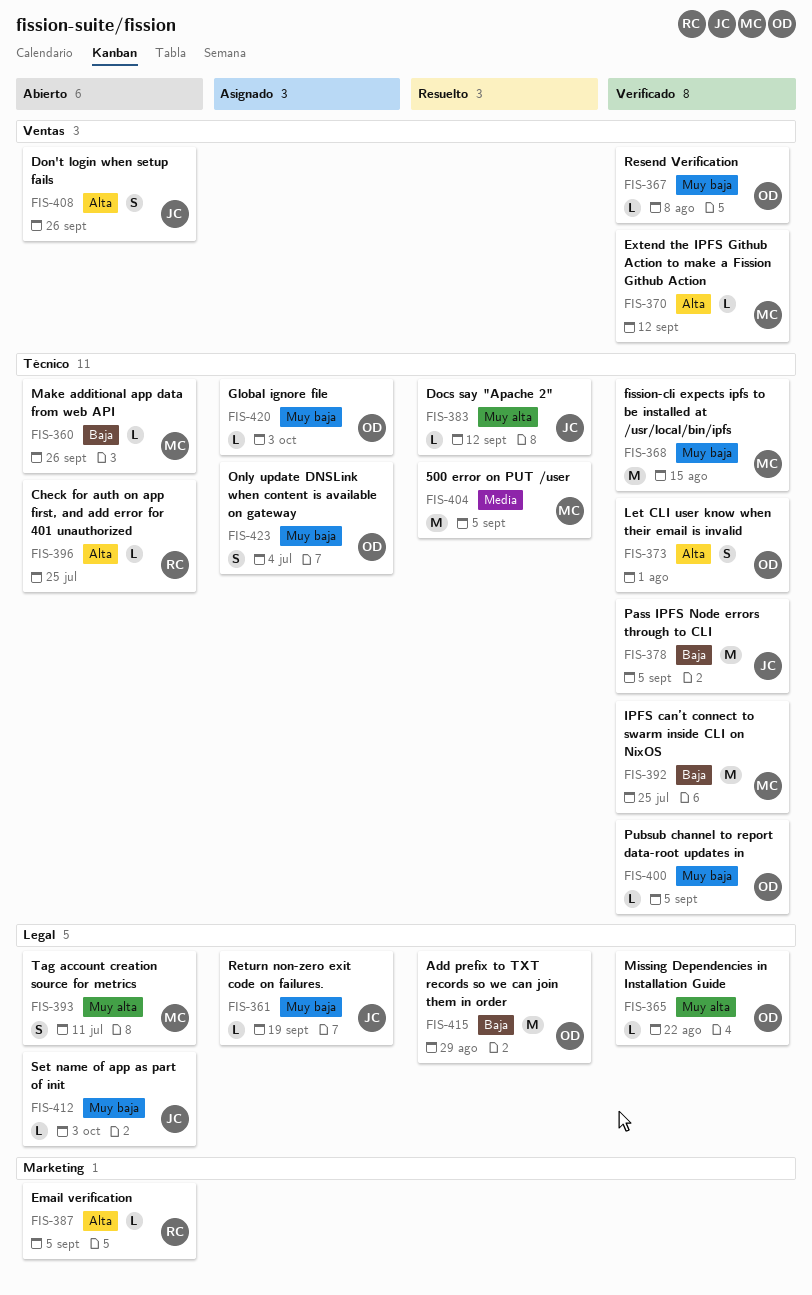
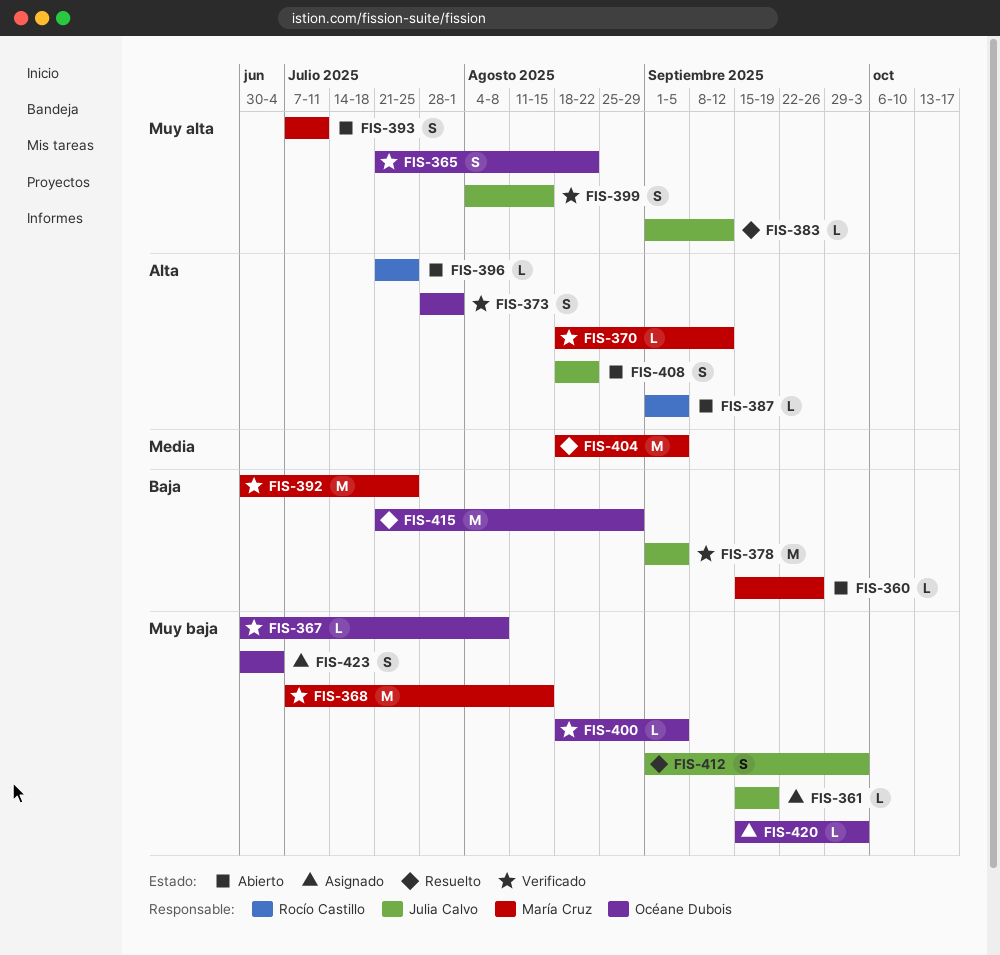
FIS-365, estimate: L -> S
FIS-399: none -> present
FIS-408, due: Sep 26 -> Aug 22
FIS-412, status: Abierto -> Resuelto
FIS-412, estimate: L -> S

